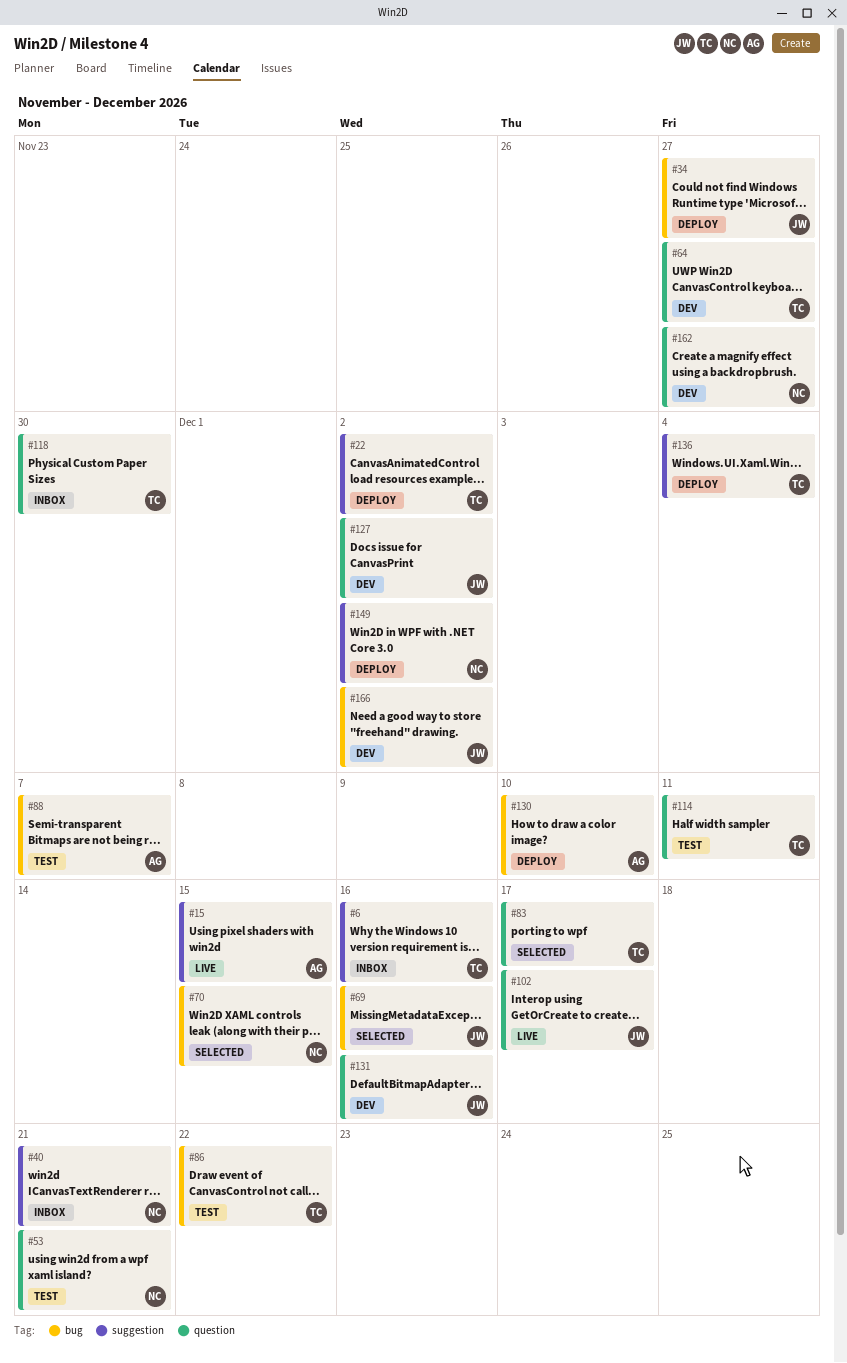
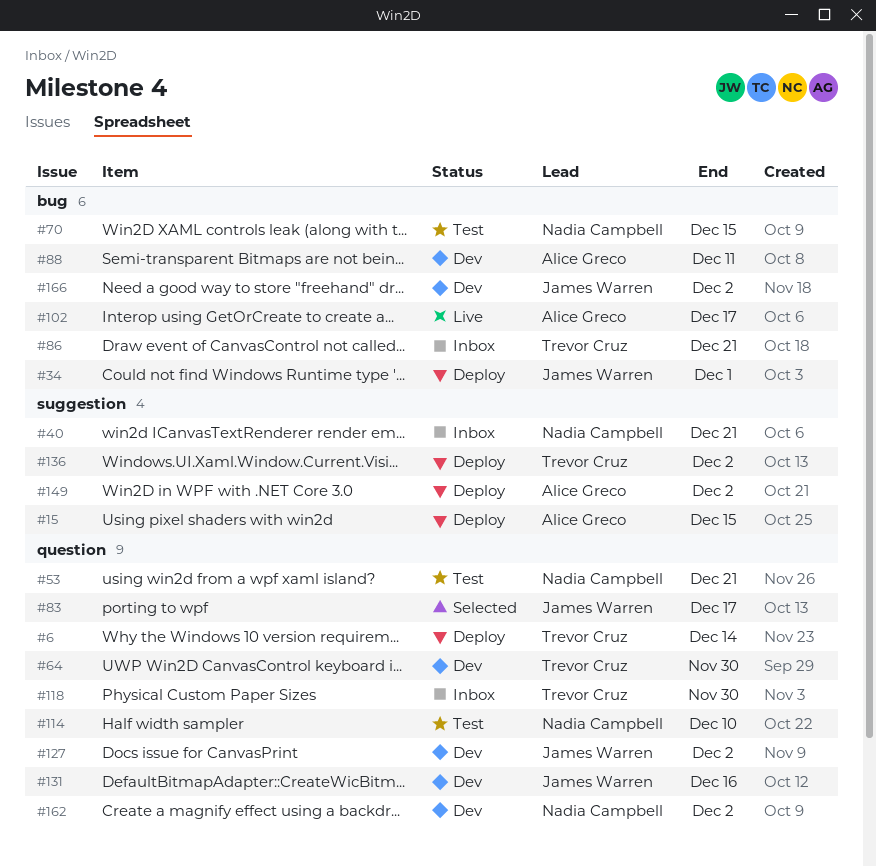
#6, status: Inbox -> Deploy
#6, label: suggestion -> question
#6, due: Dec 16 -> Dec 14
#15, status: Live -> Deploy
#22: present -> none
#34, due: Nov 27 -> Dec 1
#64, due: Nov 27 -> Nov 30
#69: present -> none
#70, status: Selected -> Test
#83, owner: Trevor Cruz -> James Warren
#86, status: Test -> Inbox
#86, due: Dec 22 -> Dec 21
#88, status: Test -> Dev
#88, due: Dec 7 -> Dec 11
#102, owner: James Warren -> Alice Greco
#102, label: question -> bug
#114, owner: Trevor Cruz -> Nadia Campbell
#114, due: Dec 11 -> Dec 10
#130: present -> none
#136, due: Dec 4 -> Dec 2
#149, owner: Nadia Campbell -> Alice Greco
#162, due: Nov 27 -> Dec 2

